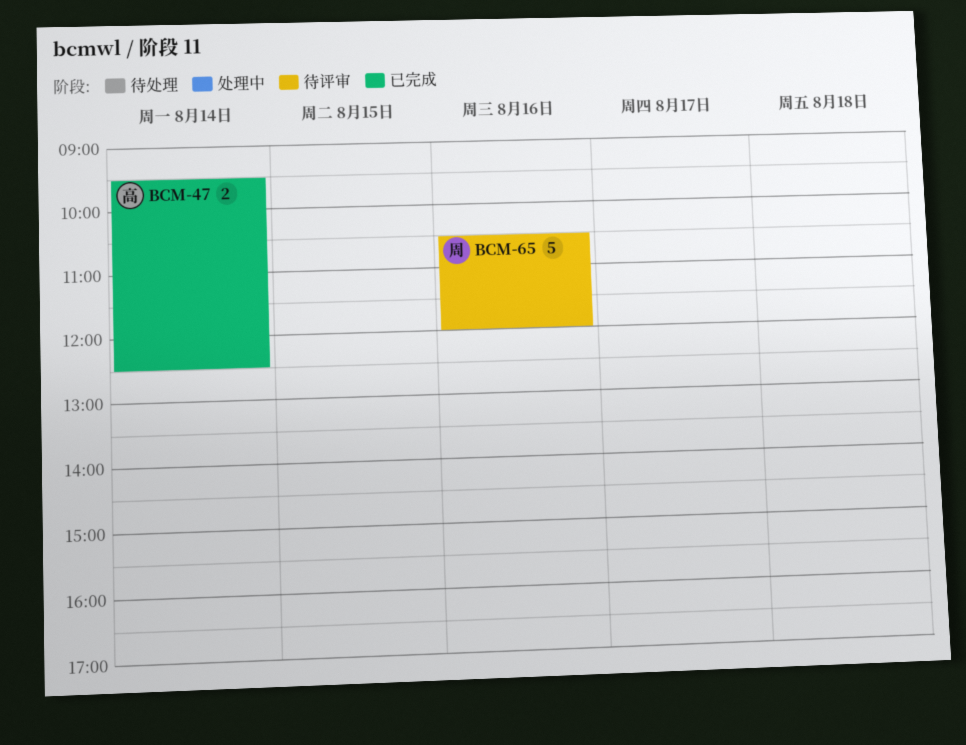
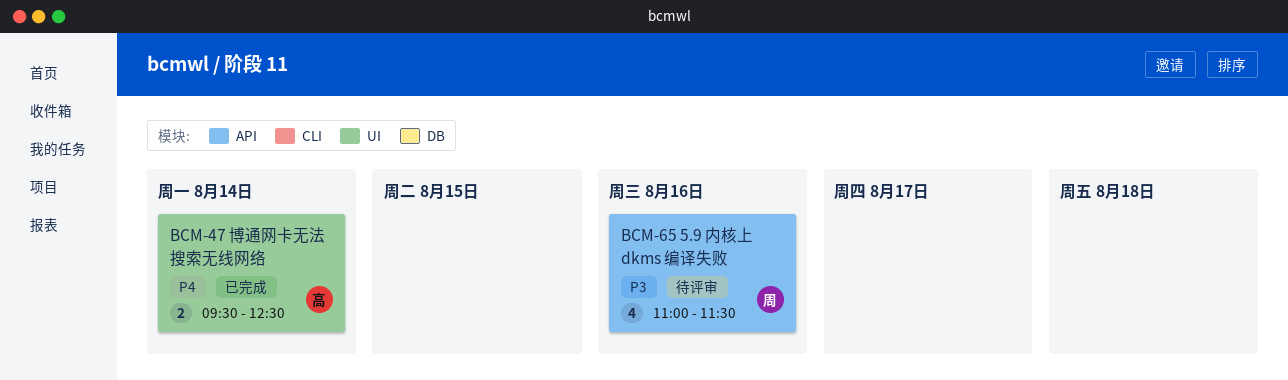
BCM-65, estimate: 5 -> 4
BCM-65, begins: 10:30 -> 11:00
BCM-65, ends: 12:00 -> 11:30

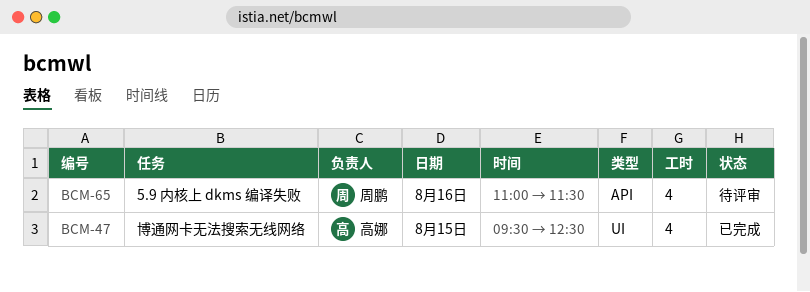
BCM-47, estimate: 2 -> 4
BCM-47, day: Aug 14 -> Aug 15

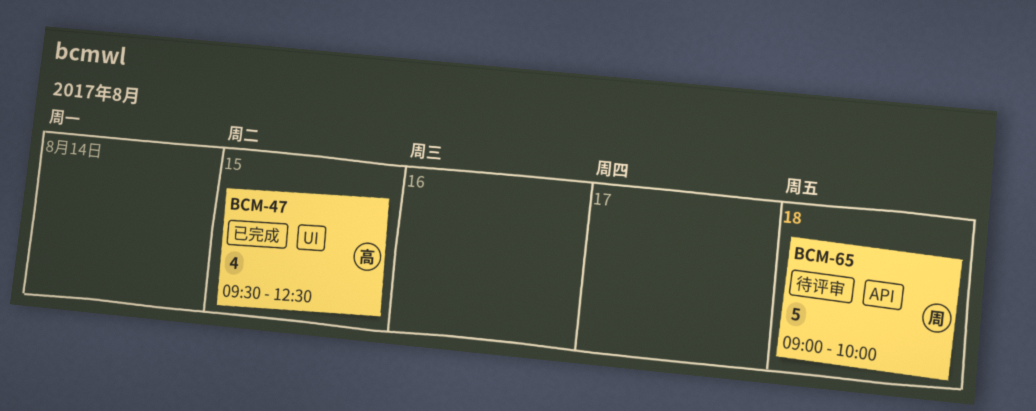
BCM-65, estimate: 4 -> 5
BCM-65, day: Aug 16 -> Aug 18
BCM-65, begins: 11:00 -> 09:00
BCM-65, ends: 11:30 -> 10:00

